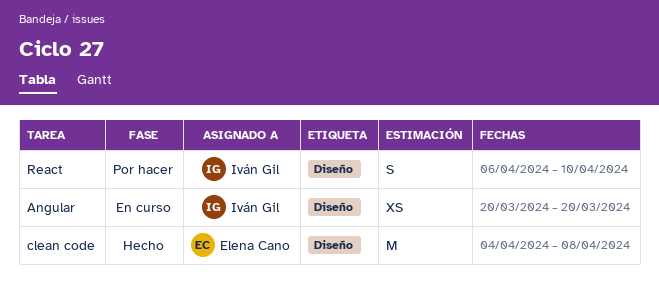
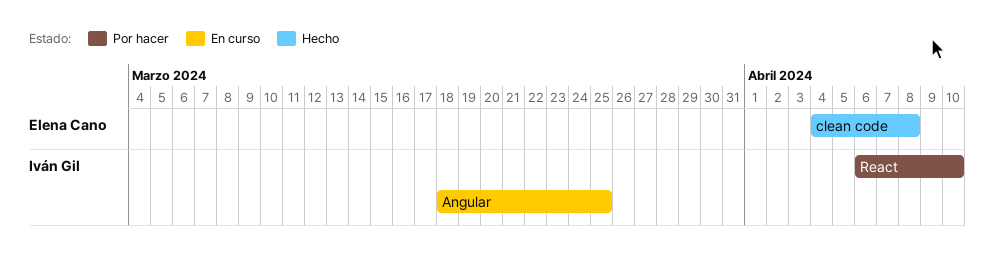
Angular, start: Mar 20 -> Mar 18
Angular, due: Mar 20 -> Mar 25

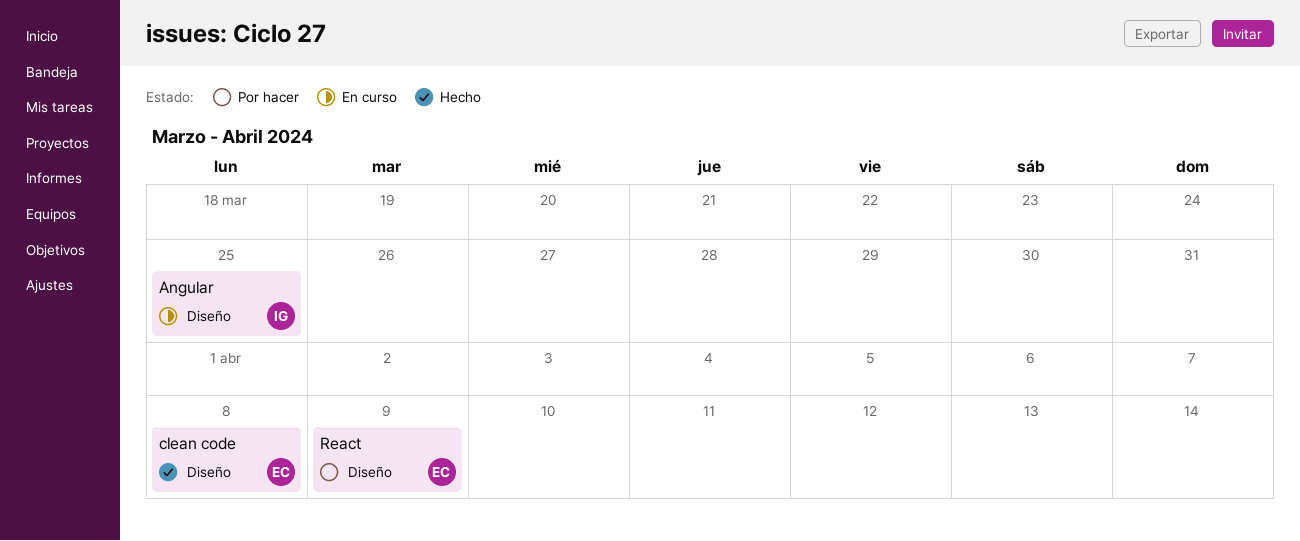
React, owner: Iván Gil -> Elena Cano
React, due: Apr 10 -> Apr 9

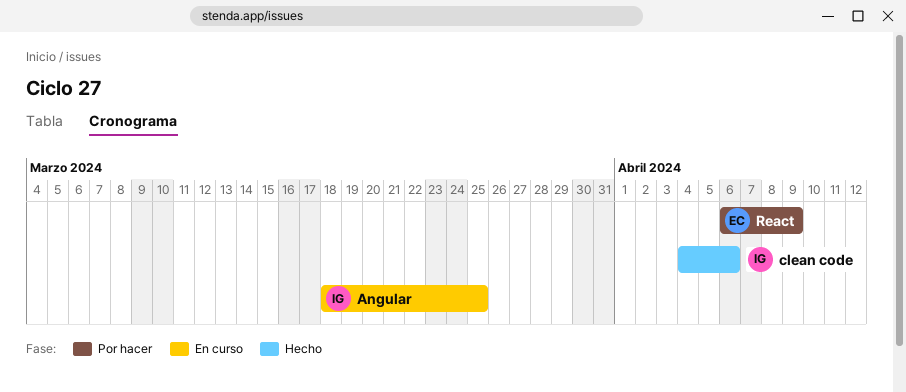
clean code, owner: EC -> IG
clean code, due: Apr 8 -> Apr 6

